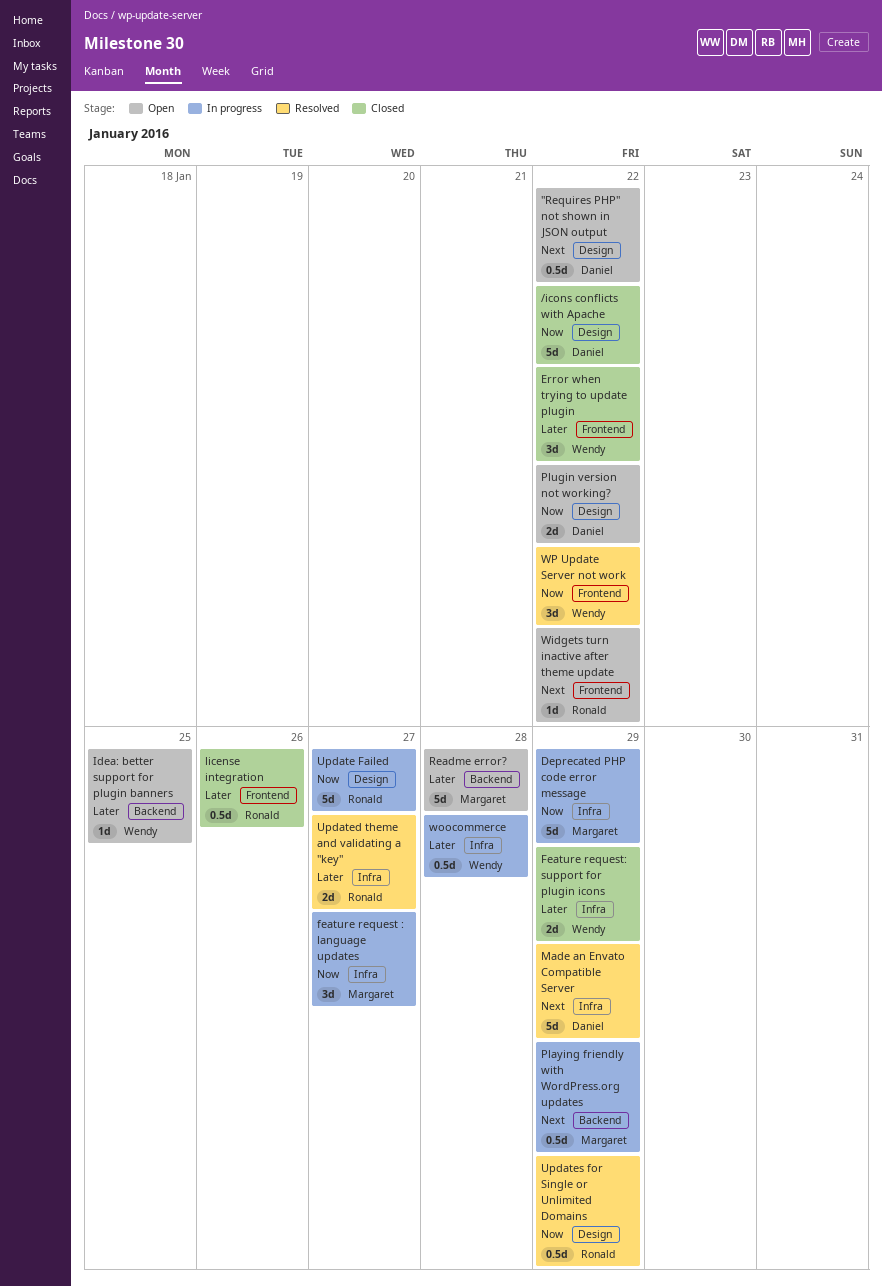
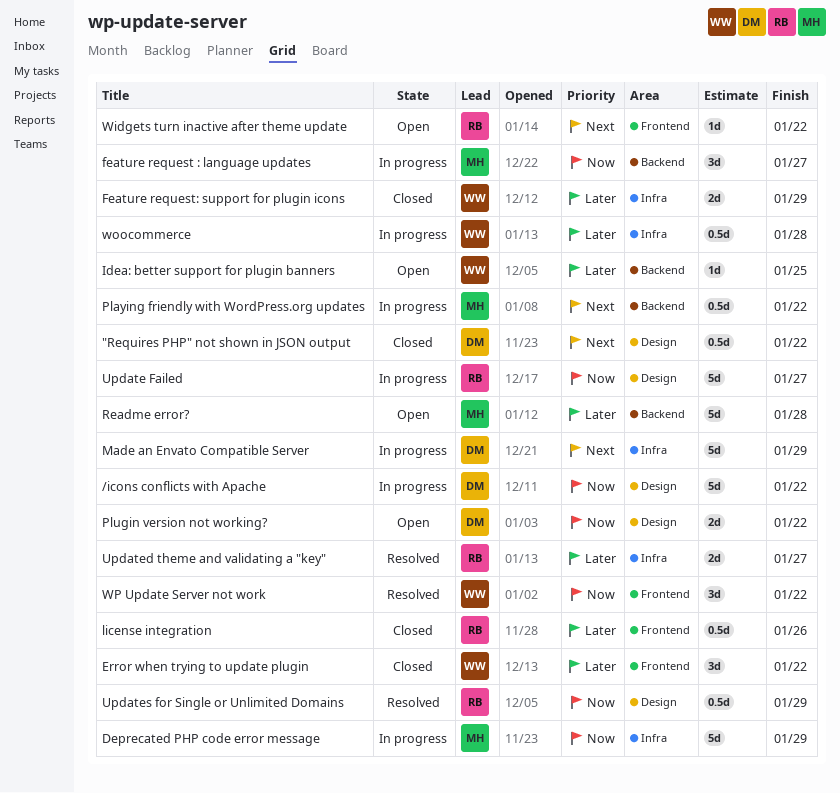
"Requires PHP" not shown in JSON output, status: Open -> Closed
/icons conflicts with Apache, status: Closed -> In progress
feature request : language updates, label: Infra -> Backend
Made an Envato Compatible Server, status: Resolved -> In progress
Playing friendly with WordPress.org updates, due: Jan 29 -> Jan 22

